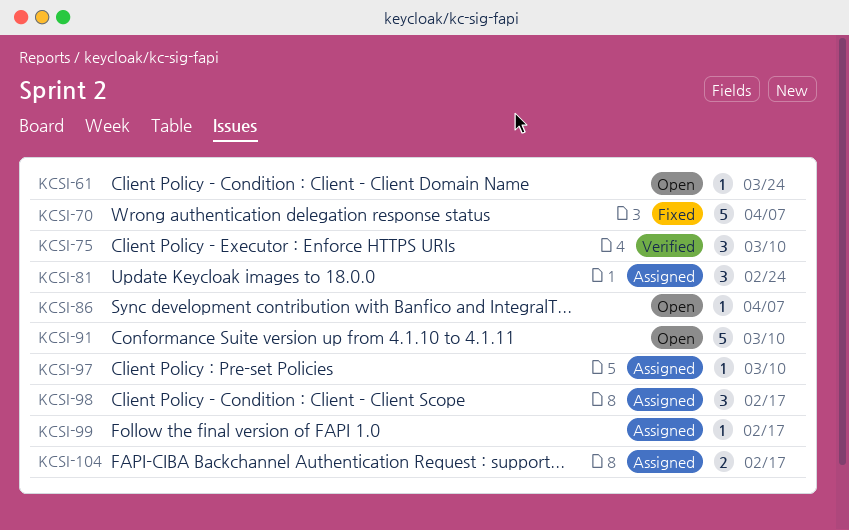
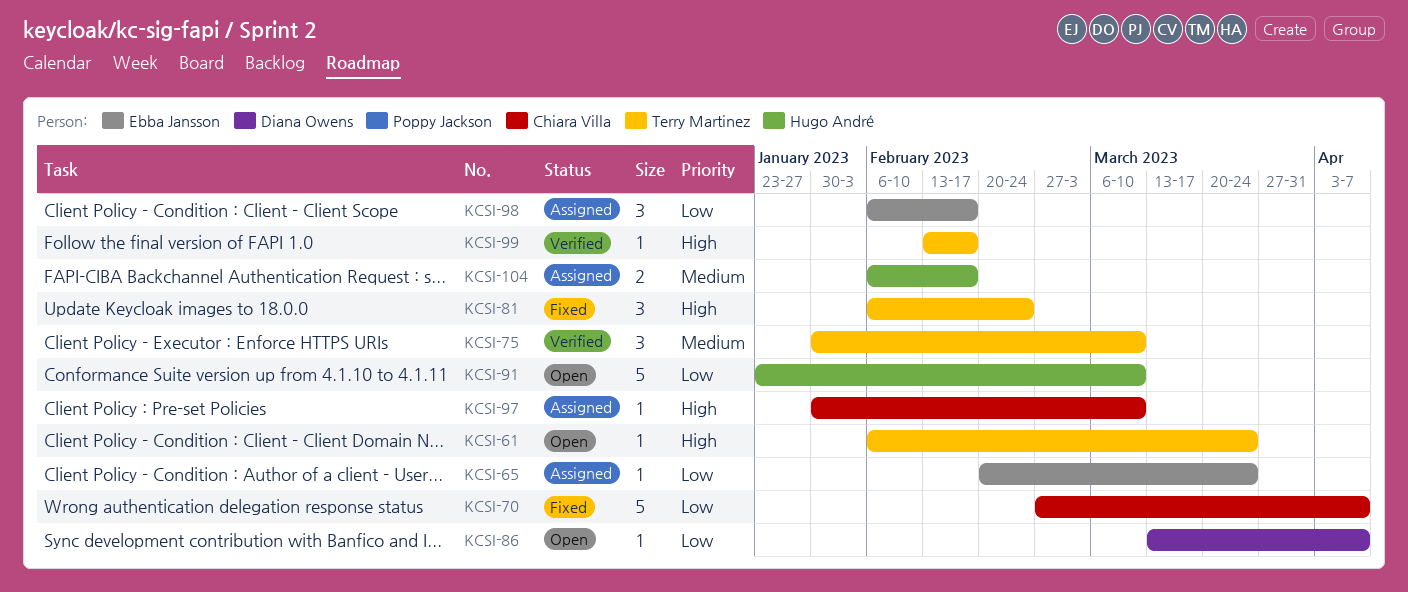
KCSI-65: none -> present
KCSI-81, status: Assigned -> Fixed
KCSI-99, status: Assigned -> Verified

